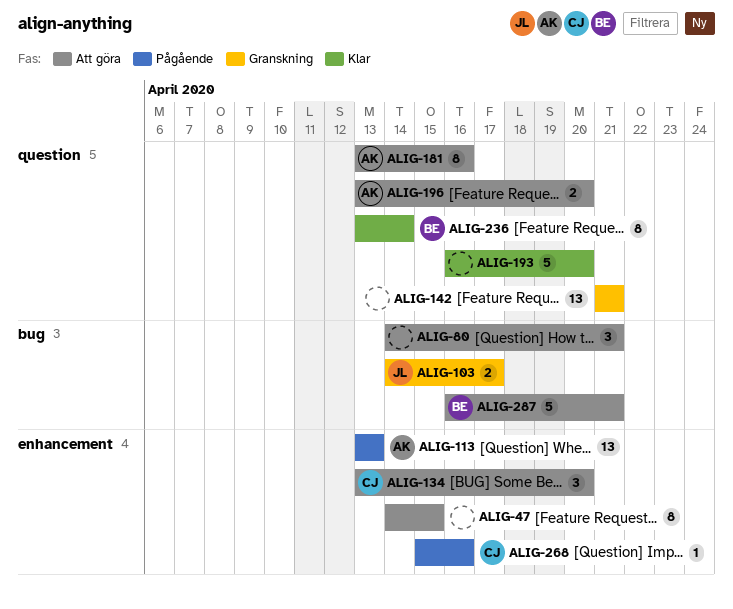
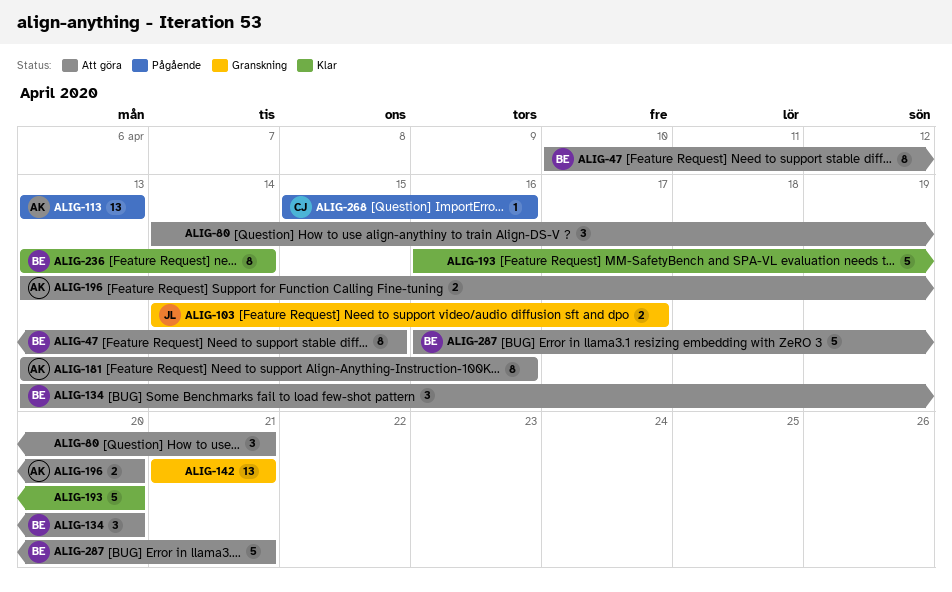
ALIG-47, owner: none -> BE
ALIG-47, start: Apr 14 -> Apr 10
ALIG-134, owner: CJ -> BE

